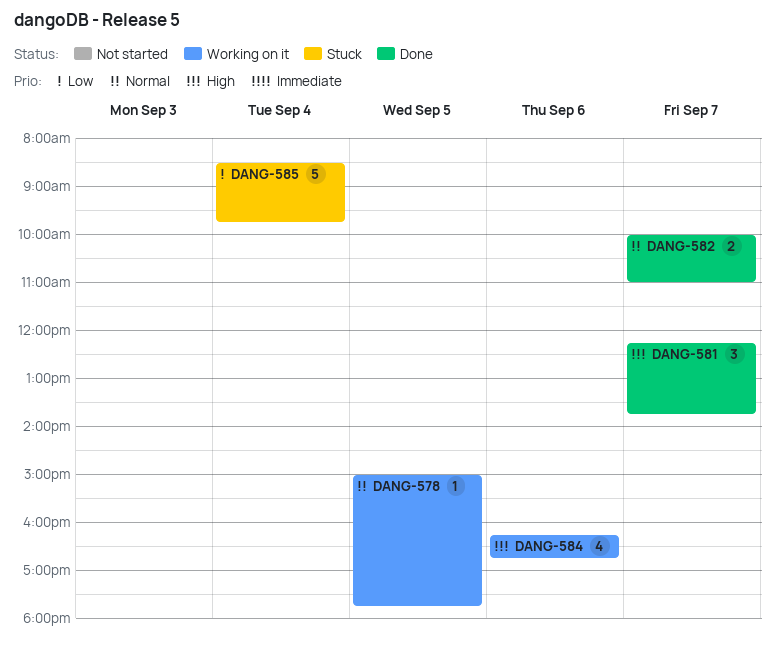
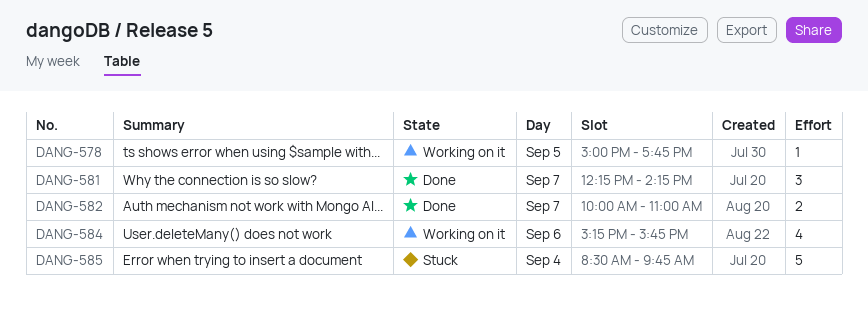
DANG-581, ends: 13:45 -> 14:15
DANG-584, begins: 16:15 -> 15:15
DANG-584, ends: 16:45 -> 15:45

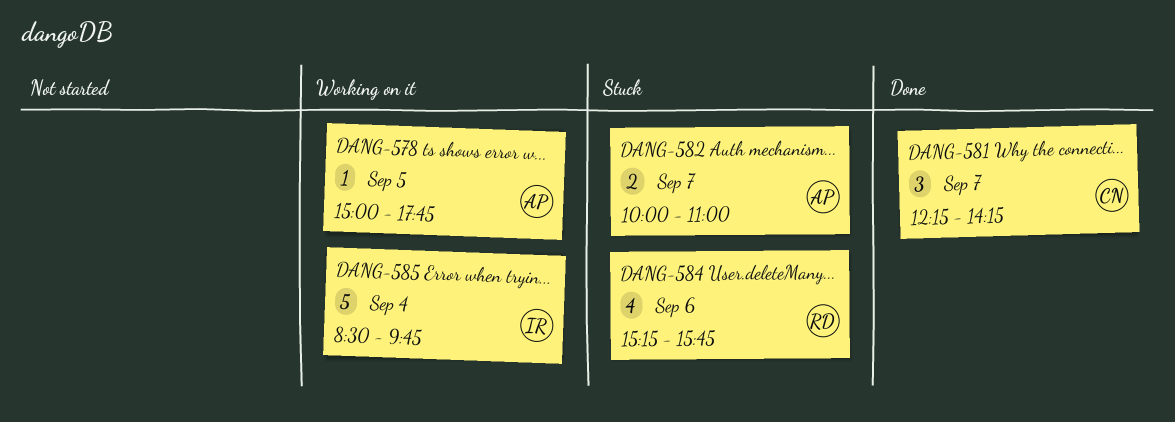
DANG-582, status: Done -> Stuck
DANG-584, status: Working on it -> Stuck
DANG-585, status: Stuck -> Working on it

